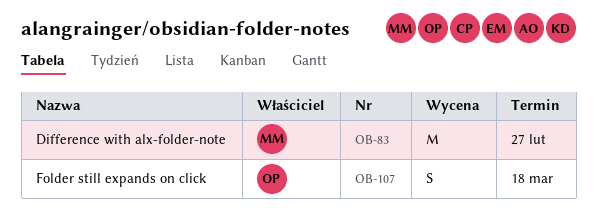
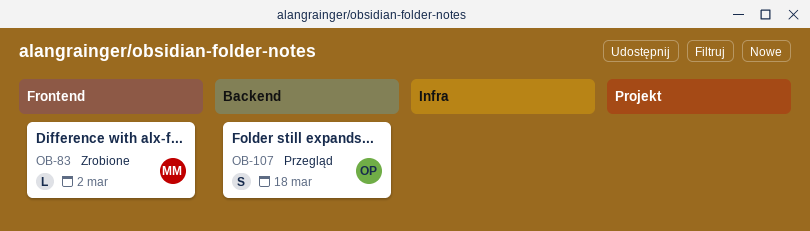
OB-83, estimate: M -> L
OB-83, due: Feb 27 -> Mar 2

